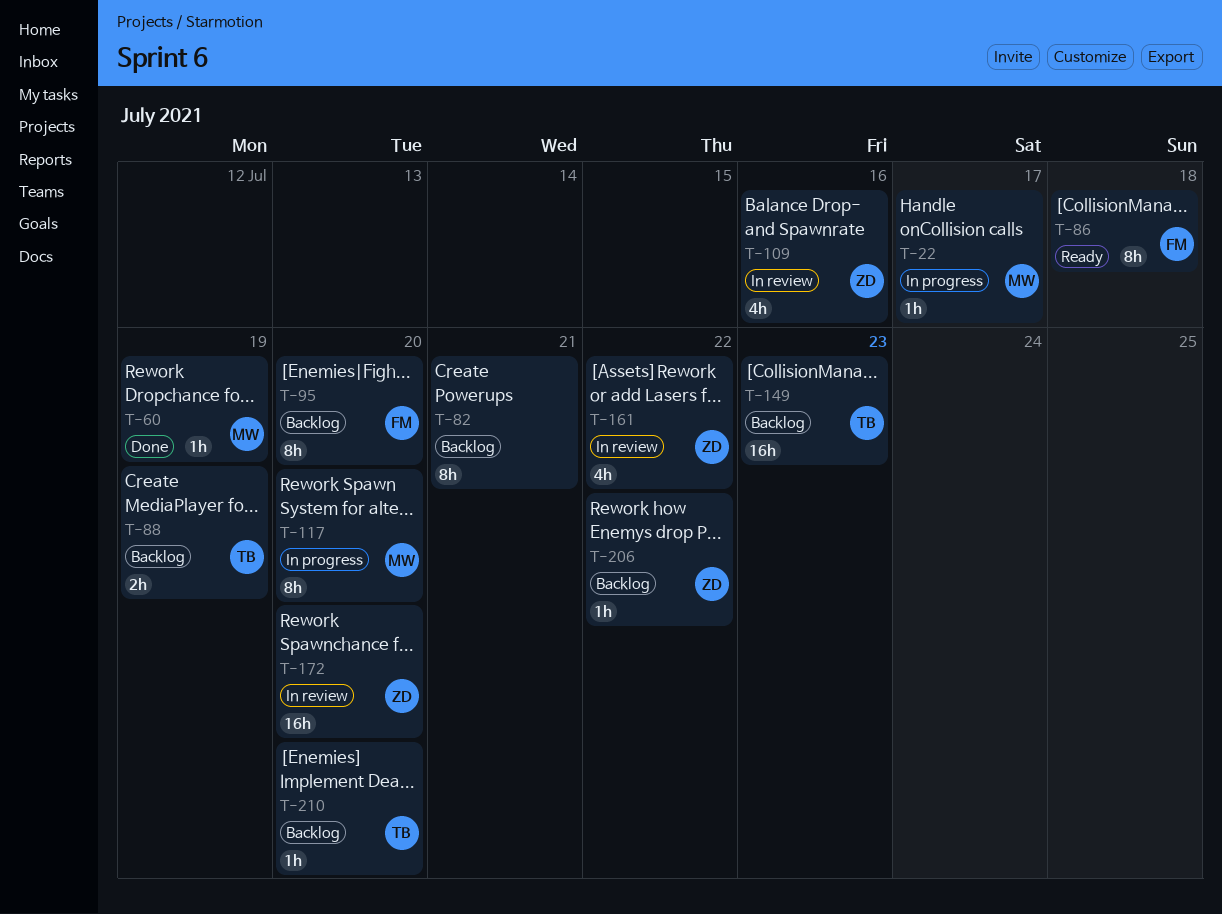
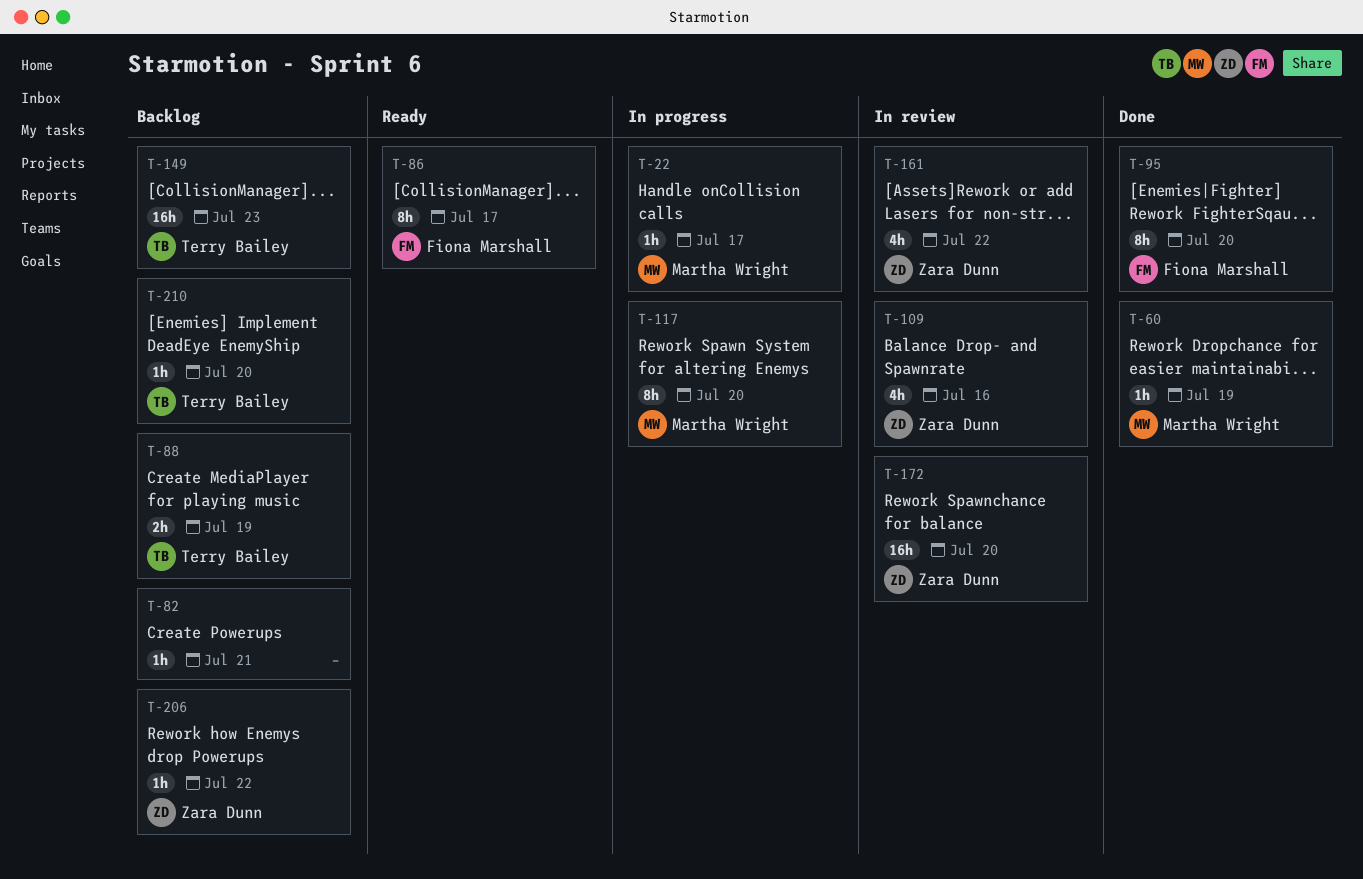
T-82, estimate: 8h -> 1h
T-86, due: Jul 18 -> Jul 17
T-95, status: Backlog -> Done

